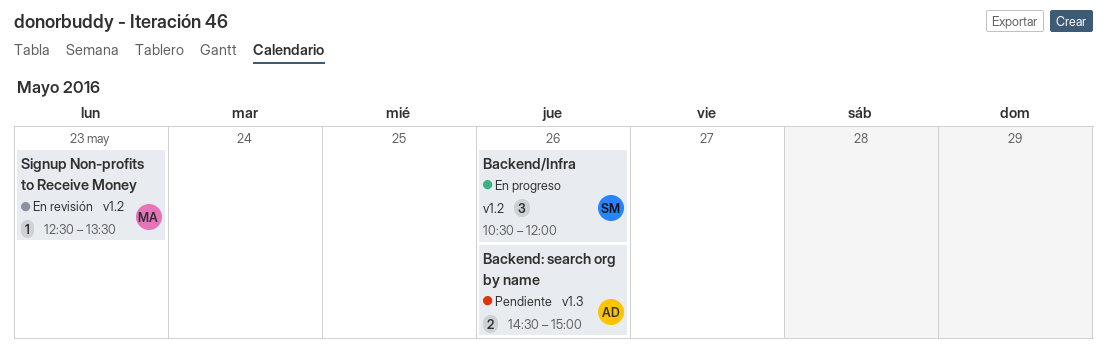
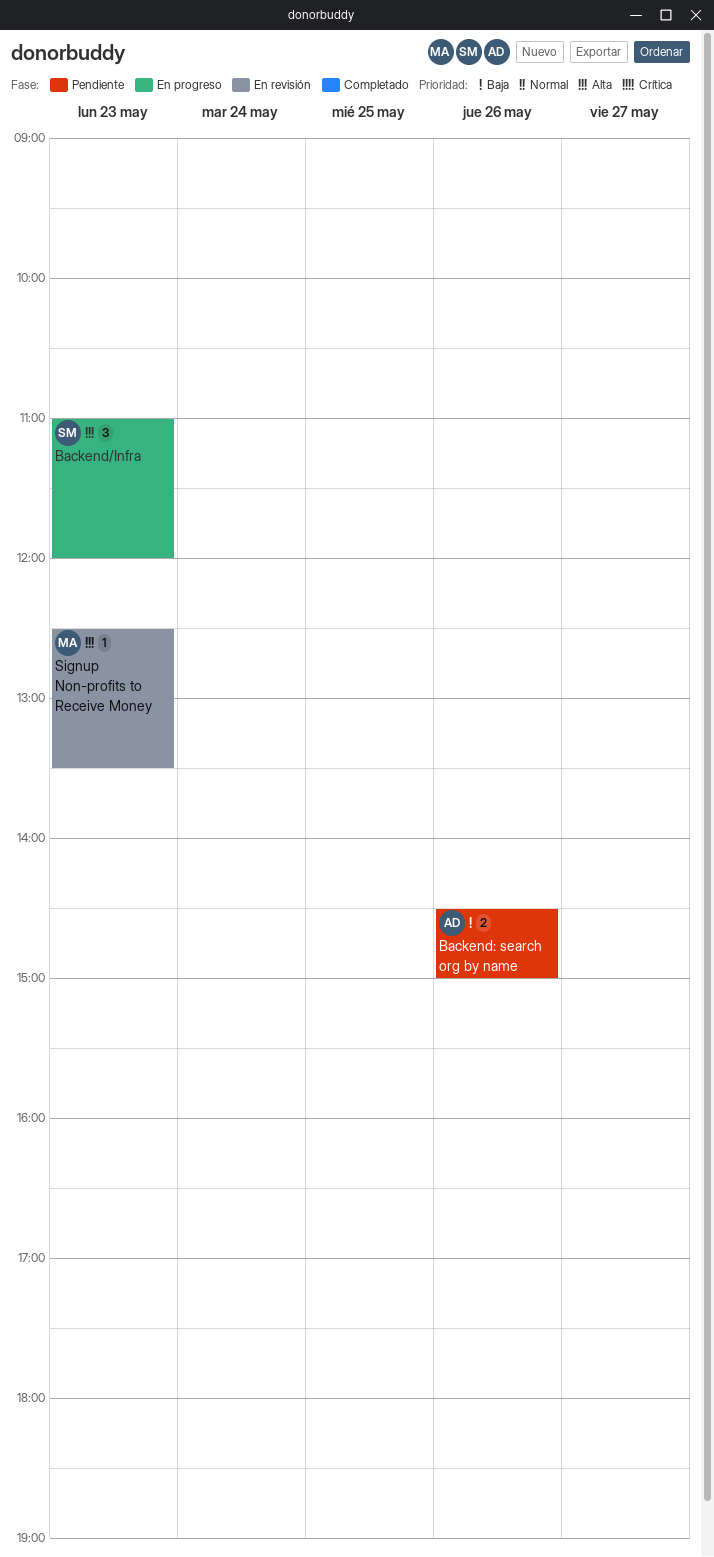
Backend/Infra, day: May 26 -> May 23
Backend/Infra, begins: 10:30 -> 11:00

